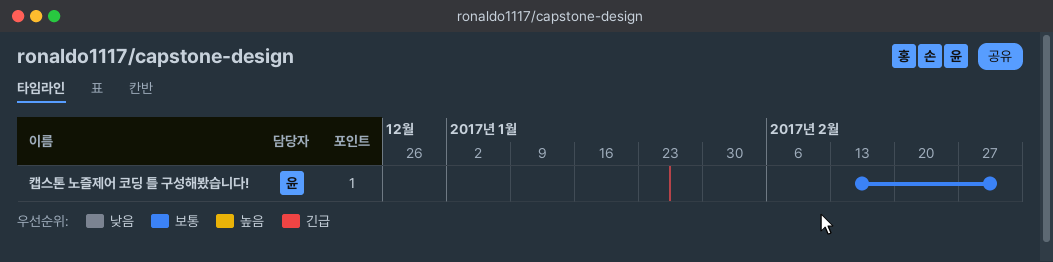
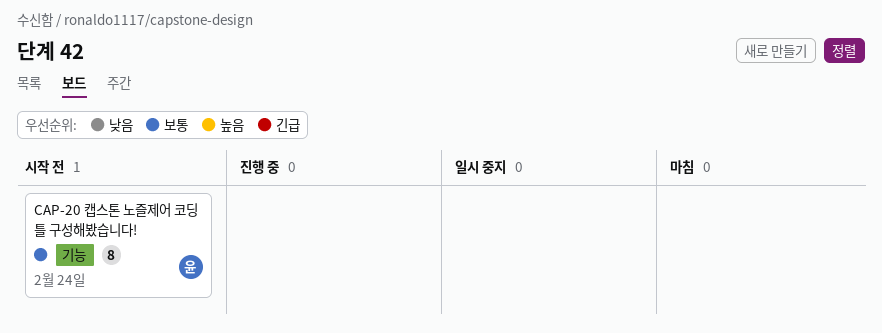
캡스톤 노즐제어 코딩 틀 구성해봤습니다!, estimate: 1 -> 8
캡스톤 노즐제어 코딩 틀 구성해봤습니다!, due: Mar 3 -> Feb 24

